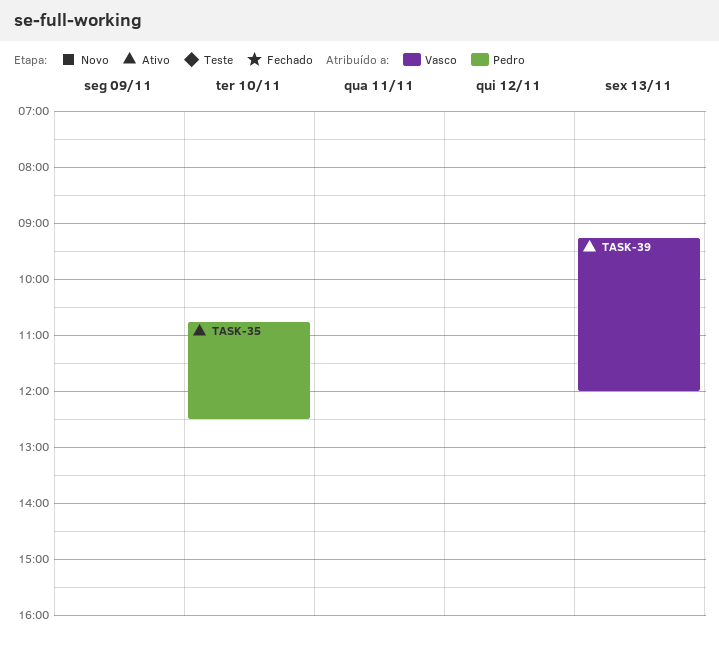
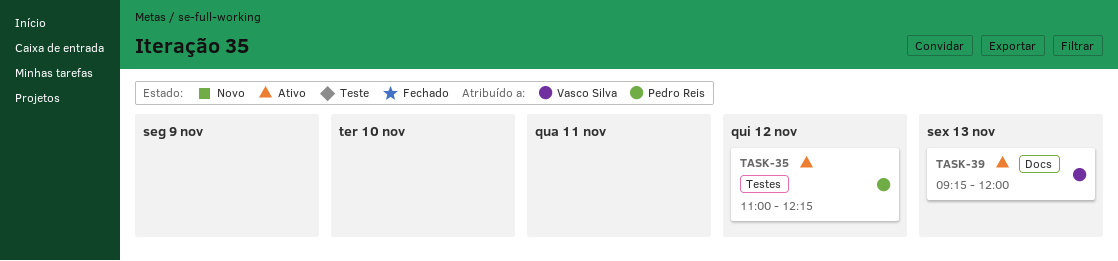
TASK-35, day: Nov 10 -> Nov 12
TASK-35, begins: 10:45 -> 11:00
TASK-35, ends: 12:30 -> 12:15

